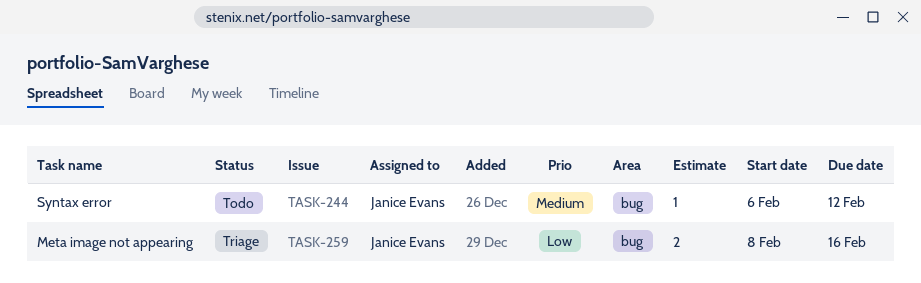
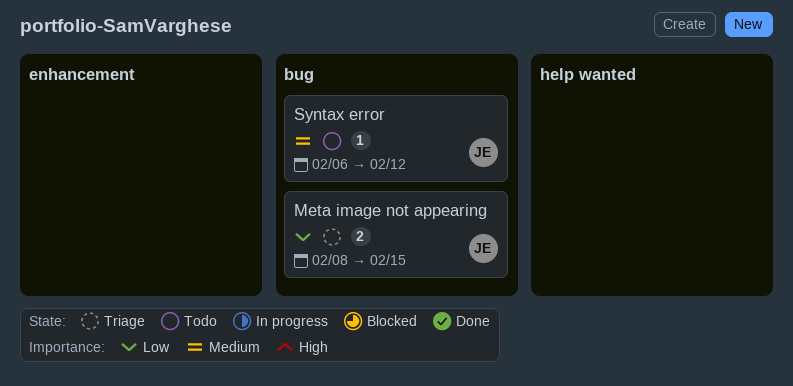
Meta image not appearing, due: Feb 16 -> Feb 15

